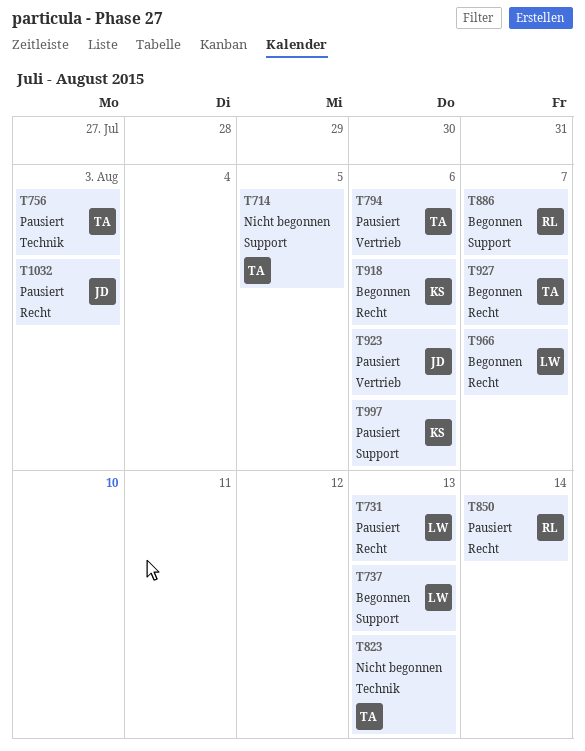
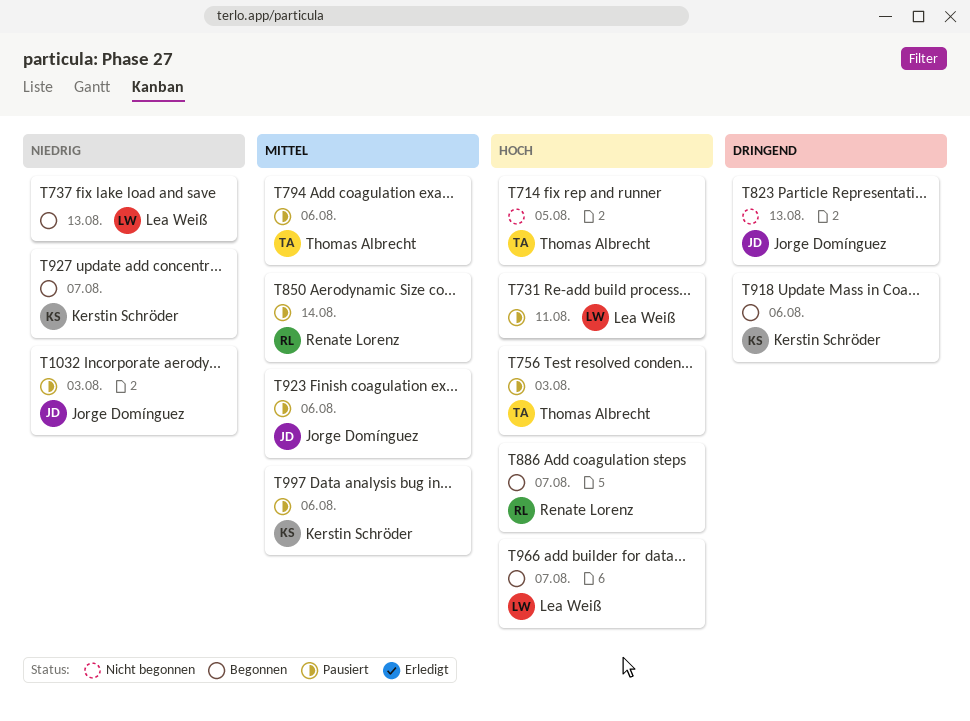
T731, due: Aug 13 -> Aug 11
T823, owner: Thomas Albrecht -> Jorge Domínguez
T927, owner: Thomas Albrecht -> Kerstin Schröder

